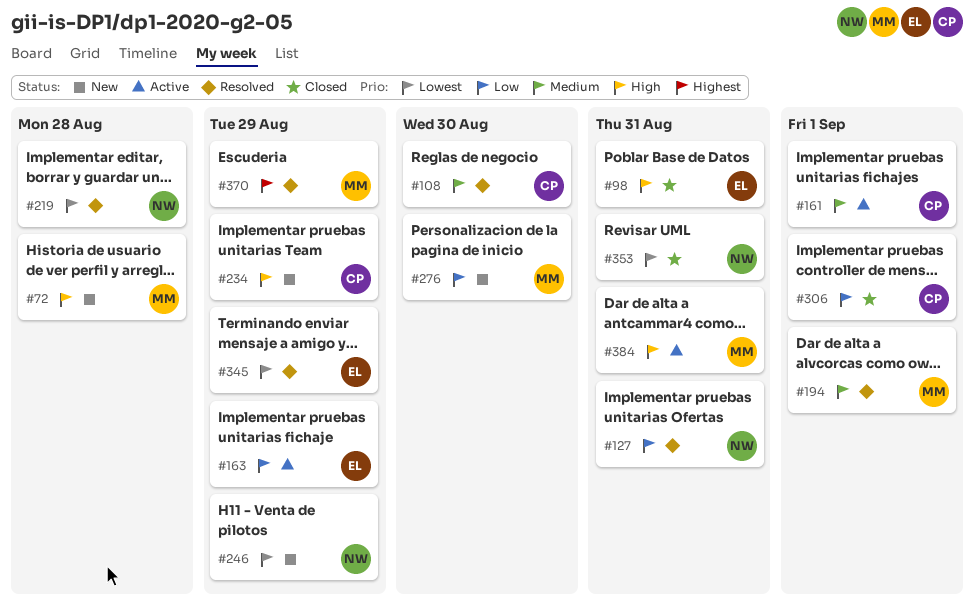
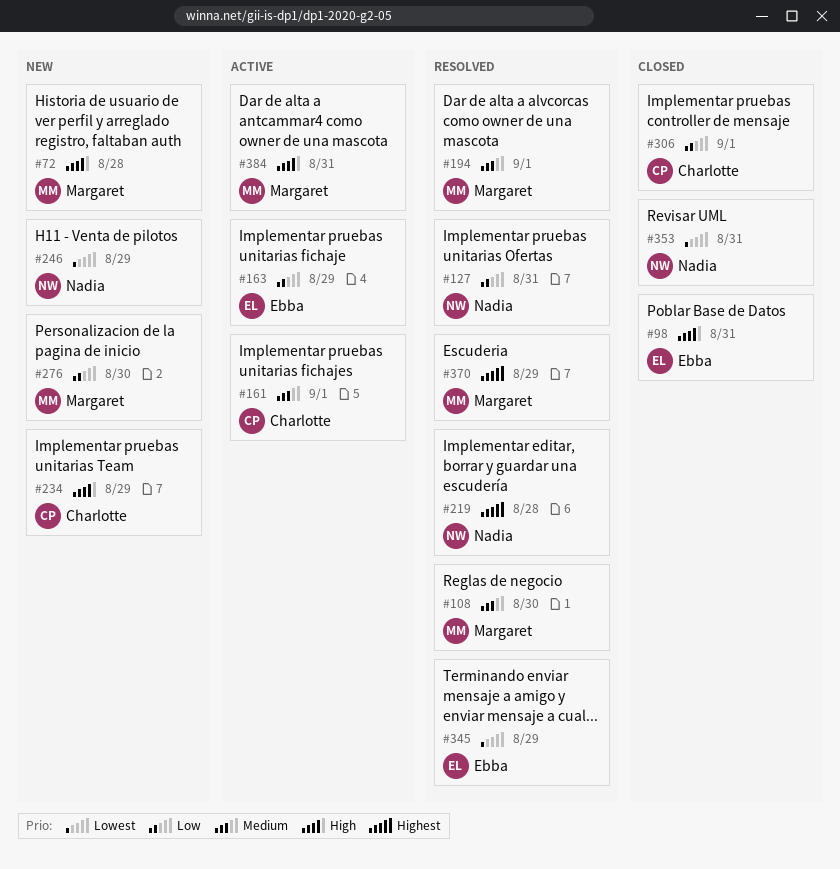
#108, owner: Charlotte -> Margaret
#219, priority: Lowest -> Highest

